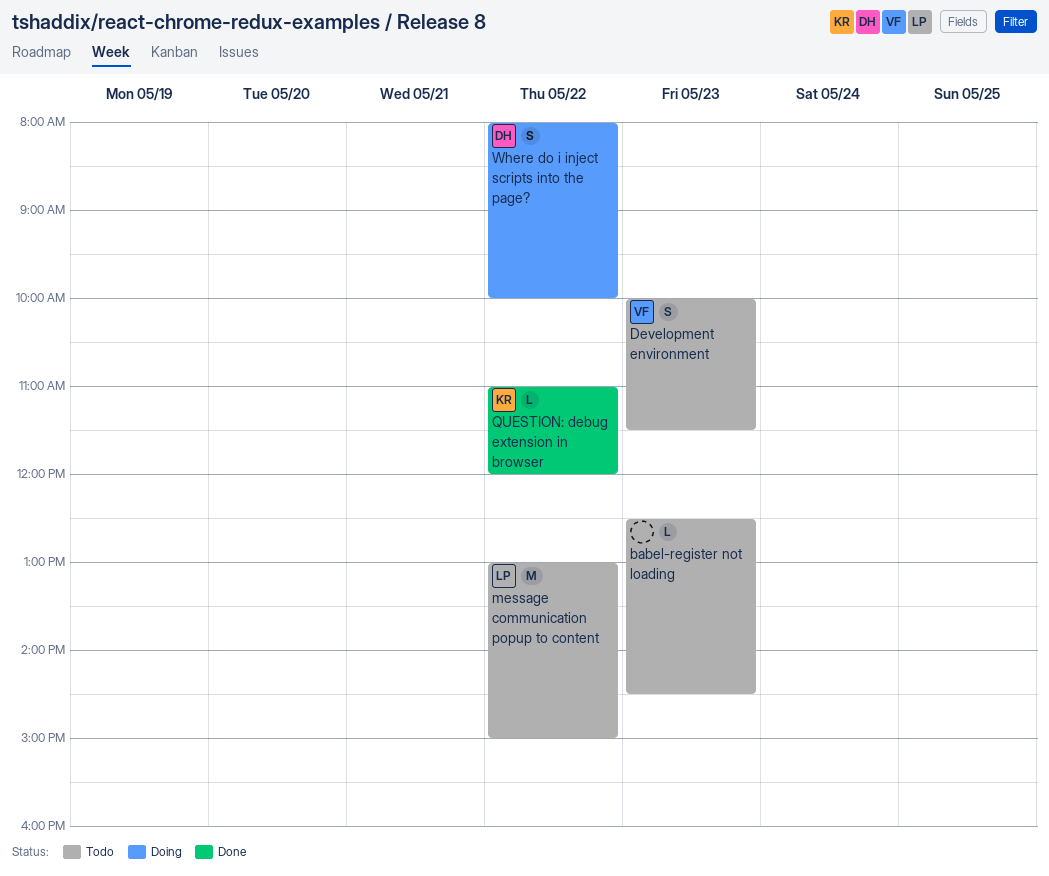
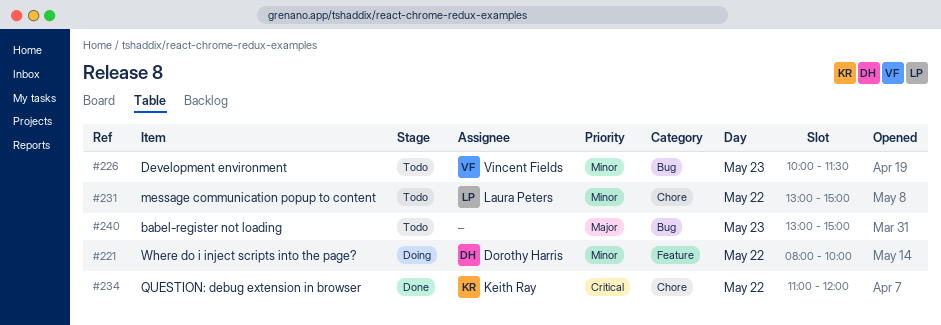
babel-register not loading, begins: 12:30 -> 13:00
babel-register not loading, ends: 14:30 -> 15:00

